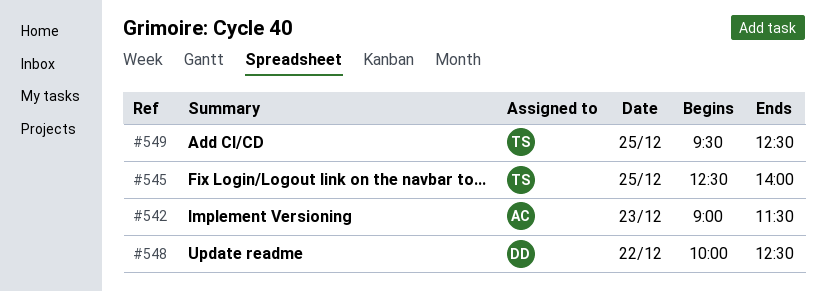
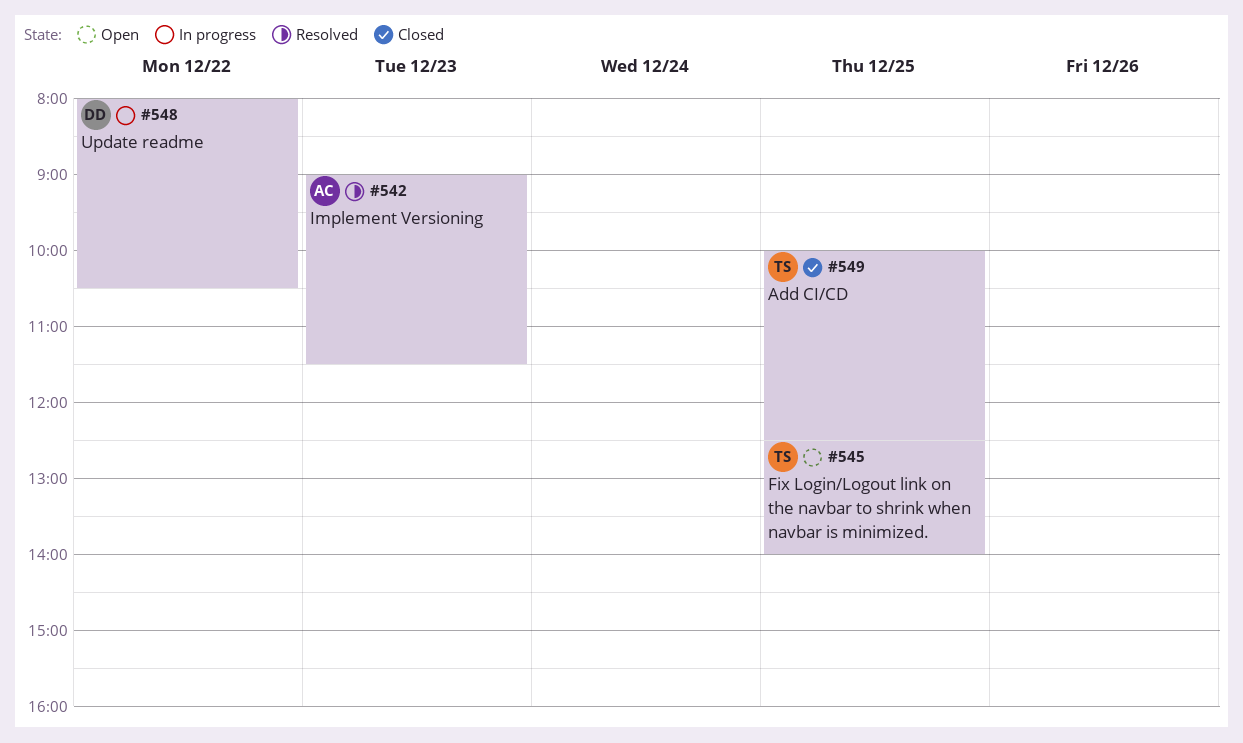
#548, begins: 10:00 -> 08:00
#548, ends: 12:30 -> 10:30
#549, begins: 09:30 -> 10:00

